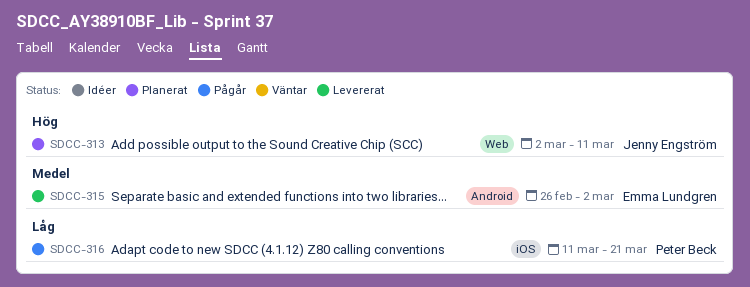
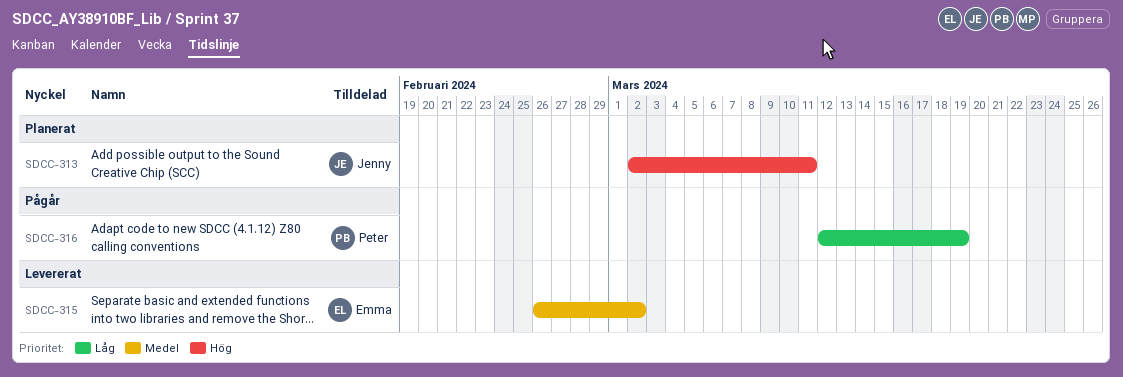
SDCC-316, start: Mar 11 -> Mar 12
SDCC-316, due: Mar 21 -> Mar 19

